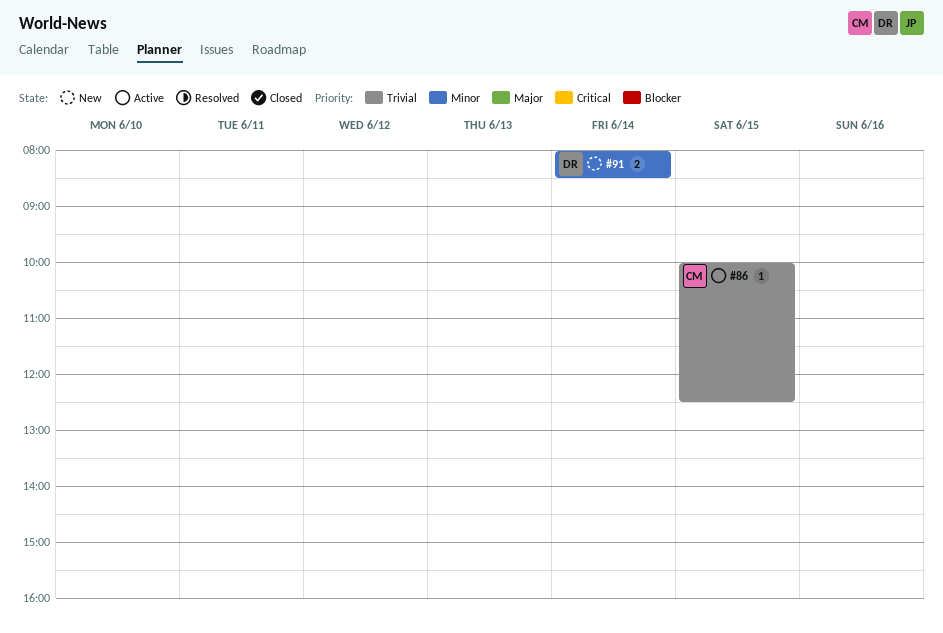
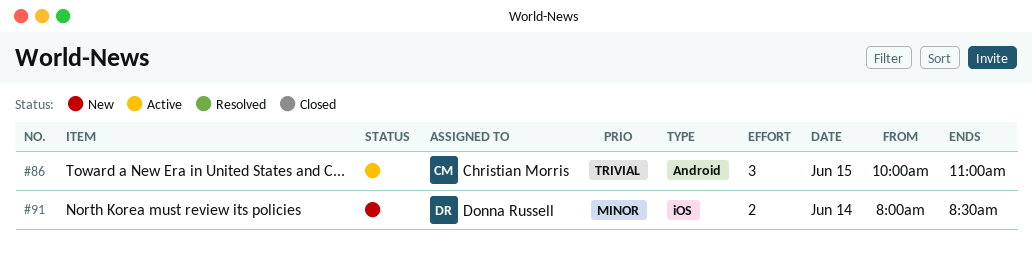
#86, estimate: 1 -> 3
#86, ends: 12:30 -> 11:00

